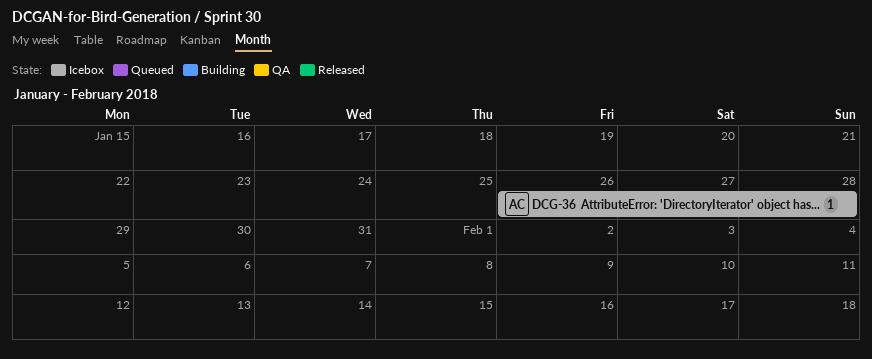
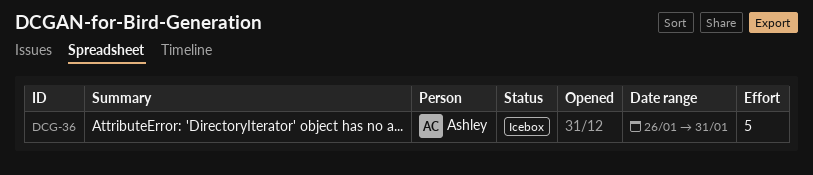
DCG-36, estimate: 1 -> 5
DCG-36, due: Jan 28 -> Jan 31

